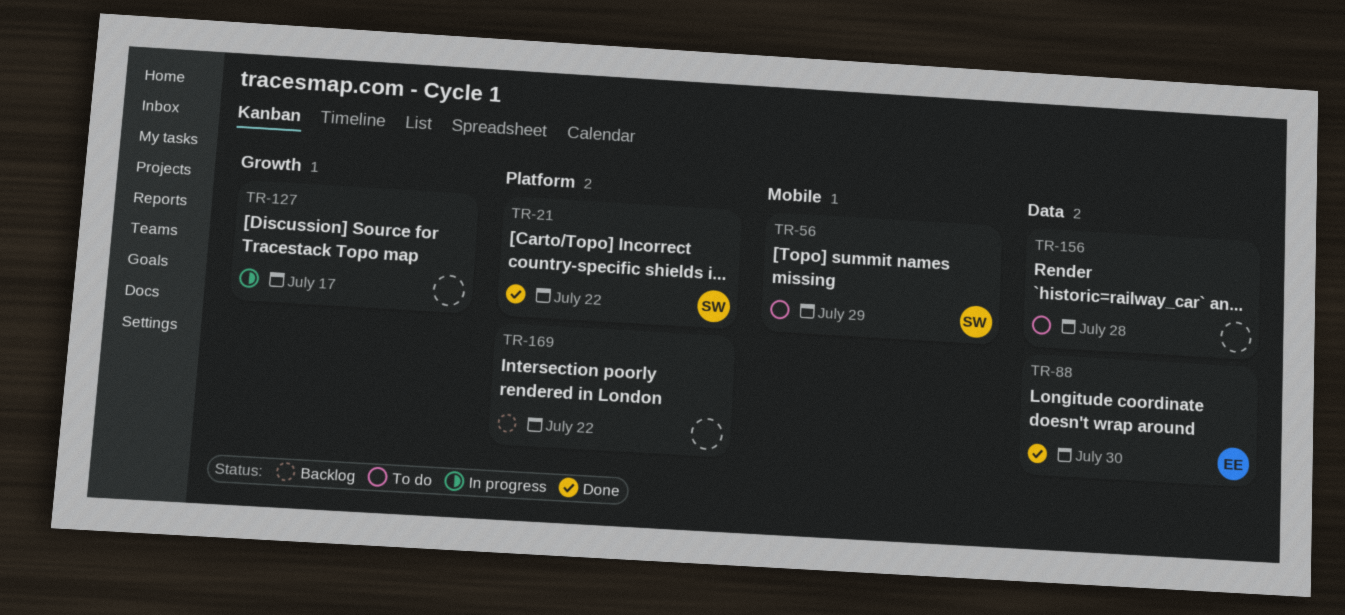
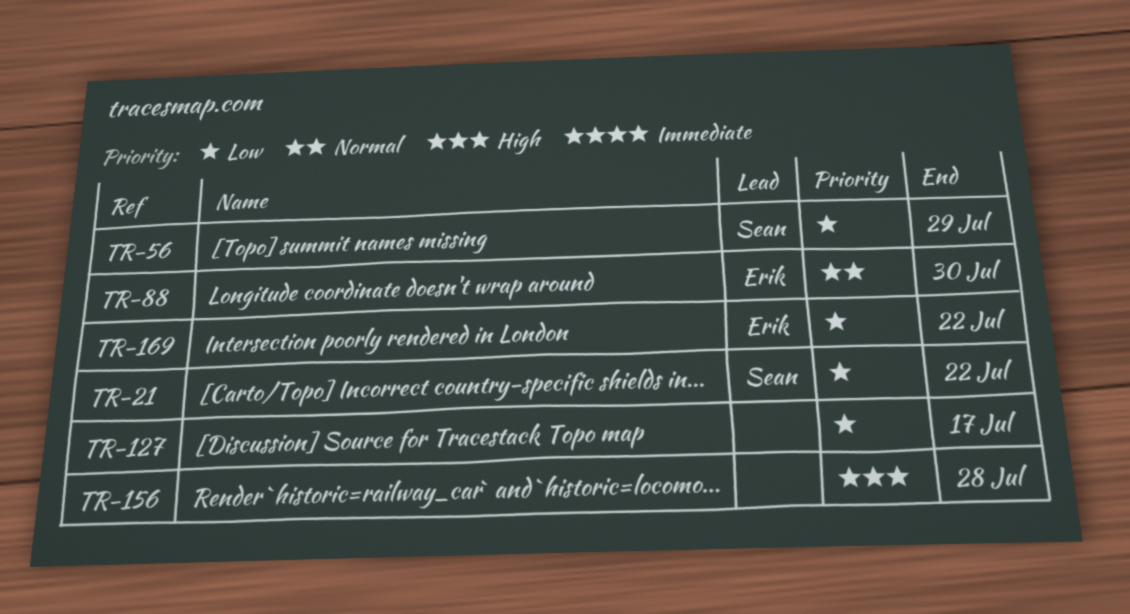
TR-169, owner: none -> Erik

